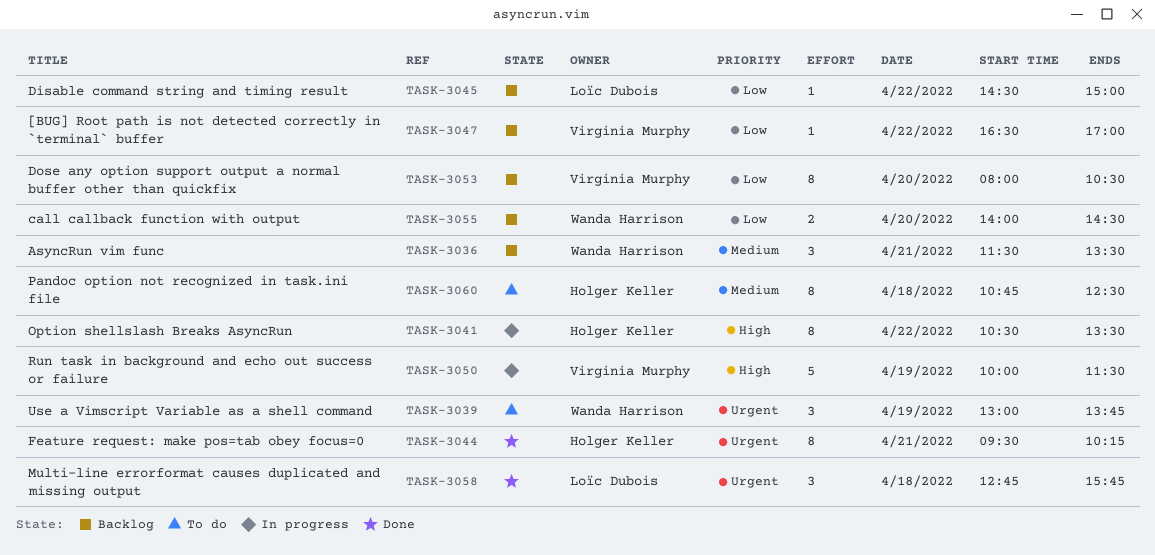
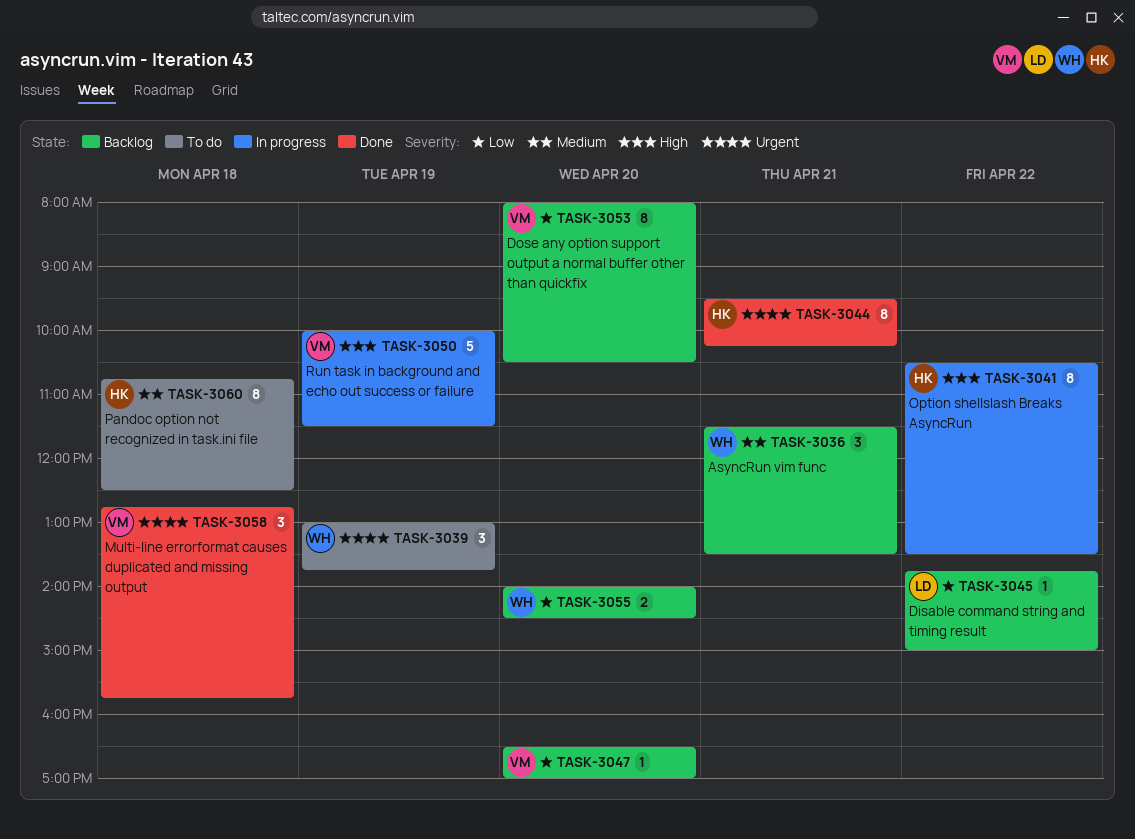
TASK-3045, begins: 14:30 -> 13:45
TASK-3047, day: Apr 22 -> Apr 20
TASK-3058, owner: Loïc Dubois -> Virginia Murphy

